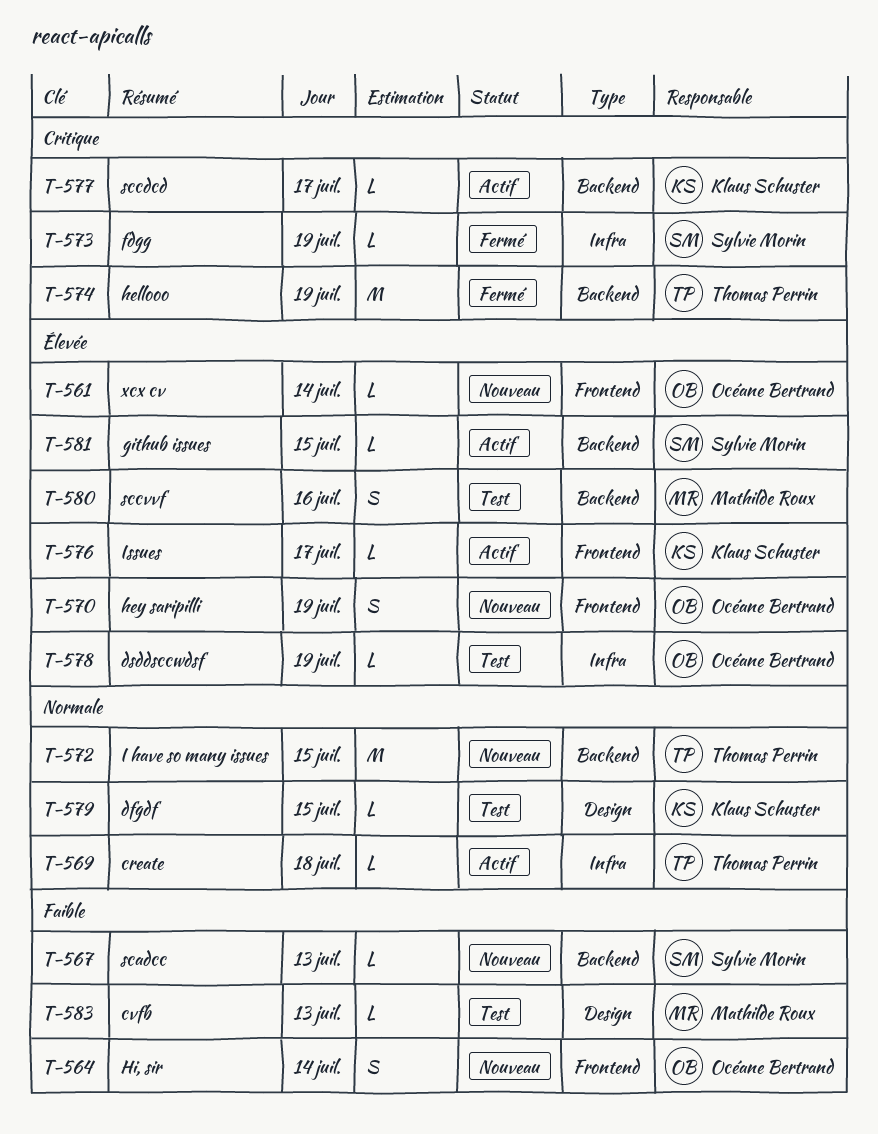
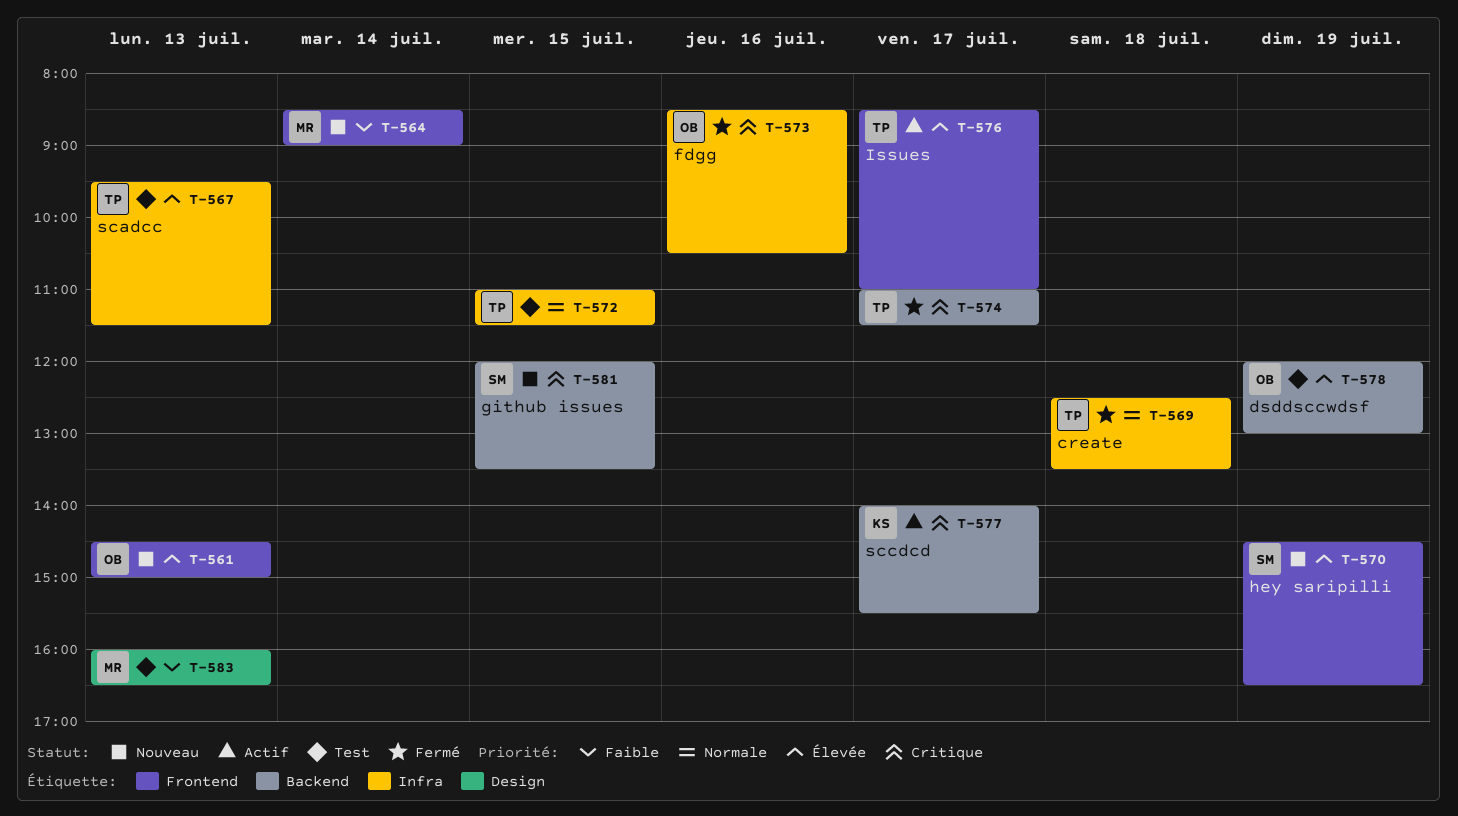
T-561, day: Jul 14 -> Jul 13
T-564, owner: Océane Bertrand -> Mathilde Roux
T-567, status: Nouveau -> Test
T-567, owner: Sylvie Morin -> Thomas Perrin
T-567, priority: Faible -> Élevée
T-567, label: Backend -> Infra
T-569, status: Actif -> Fermé
T-570, owner: Océane Bertrand -> Sylvie Morin
T-572, status: Nouveau -> Test
T-572, label: Backend -> Infra
T-573, owner: Sylvie Morin -> Océane Bertrand
T-573, day: Jul 19 -> Jul 16
T-574, day: Jul 19 -> Jul 17
T-576, owner: Klaus Schuster -> Thomas Perrin
T-578, label: Infra -> Backend
T-579: present -> none
T-580: present -> none
T-581, status: Actif -> Nouveau
T-581, priority: Élevée -> Critique

